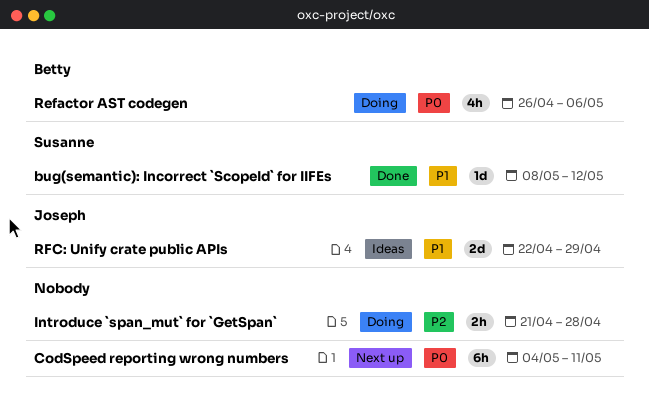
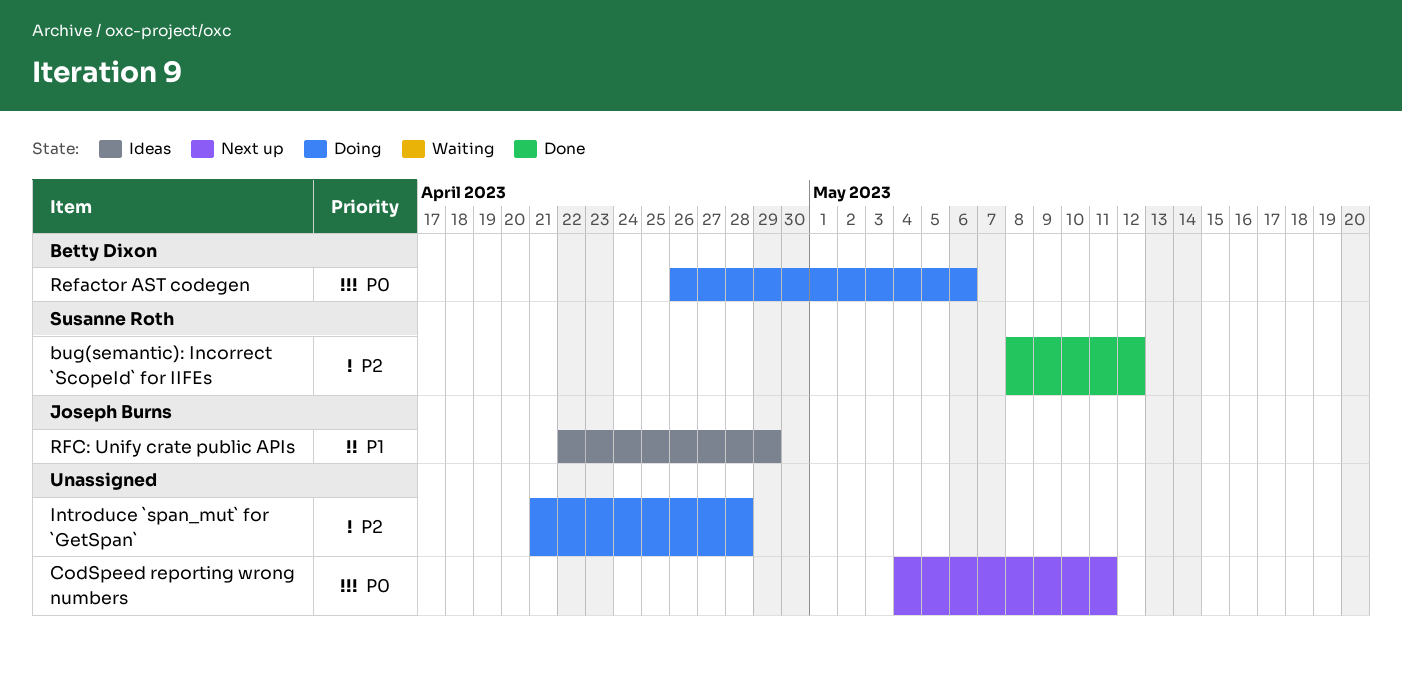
bug(semantic): Incorrect `ScopeId` for IIFEs, priority: P1 -> P2

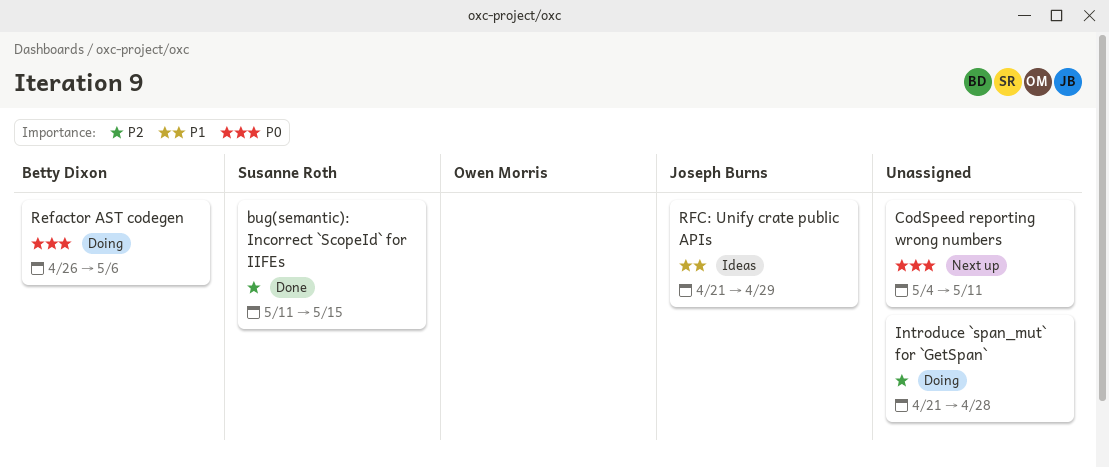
bug(semantic): Incorrect `ScopeId` for IIFEs, start: May 8 -> May 11
bug(semantic): Incorrect `ScopeId` for IIFEs, due: May 12 -> May 15
RFC: Unify crate public APIs, start: Apr 22 -> Apr 21

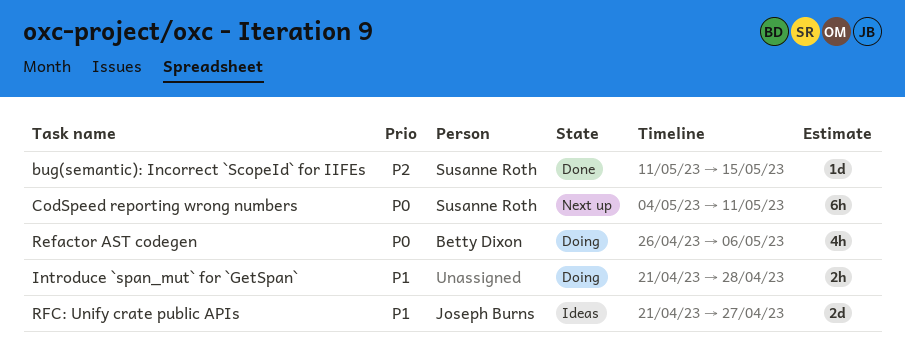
CodSpeed reporting wrong numbers, owner: none -> Susanne Roth
Introduce `span_mut` for `GetSpan`, priority: P2 -> P1
RFC: Unify crate public APIs, due: Apr 29 -> Apr 27

